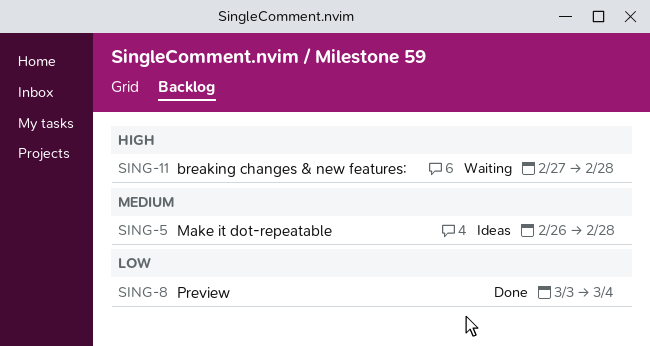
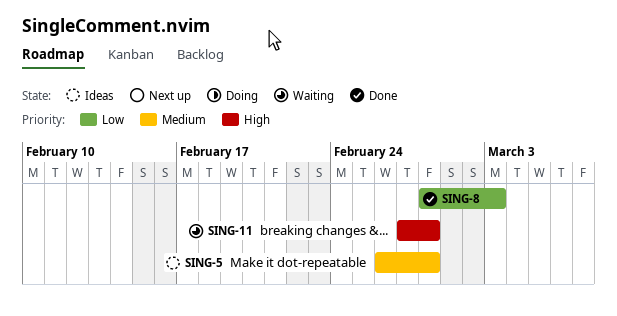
SING-8, start: Mar 3 -> Feb 28
SING-8, due: Mar 4 -> Mar 3

